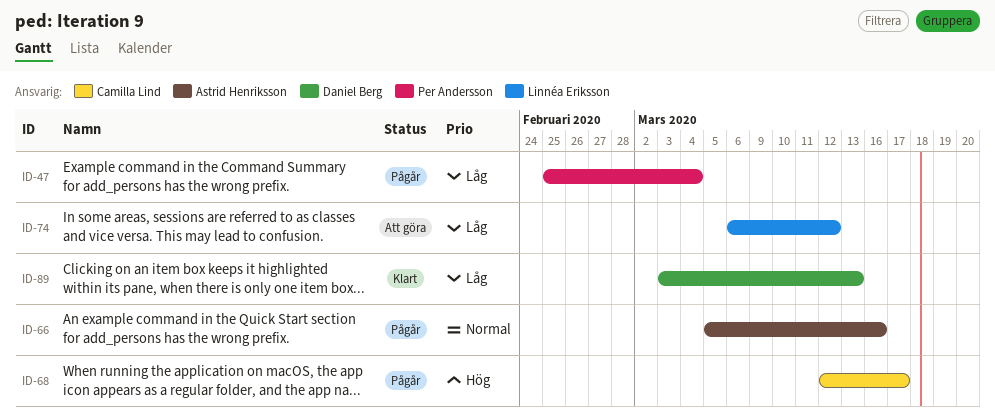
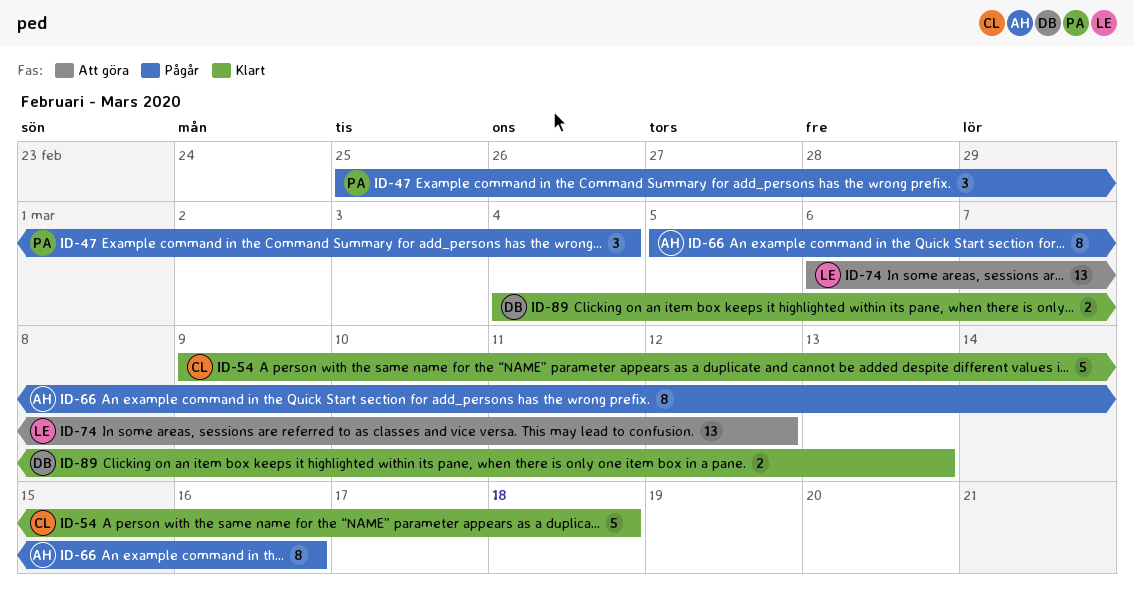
ID-54: none -> present
ID-68: present -> none
ID-89, start: Mar 3 -> Mar 4

